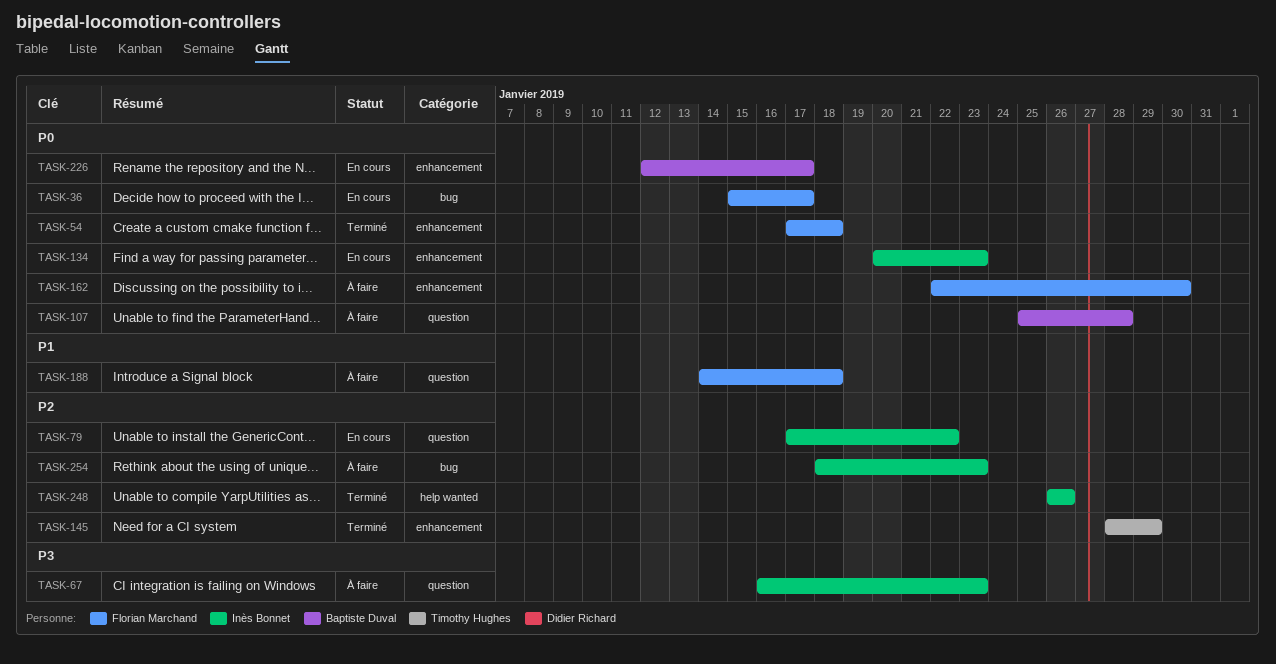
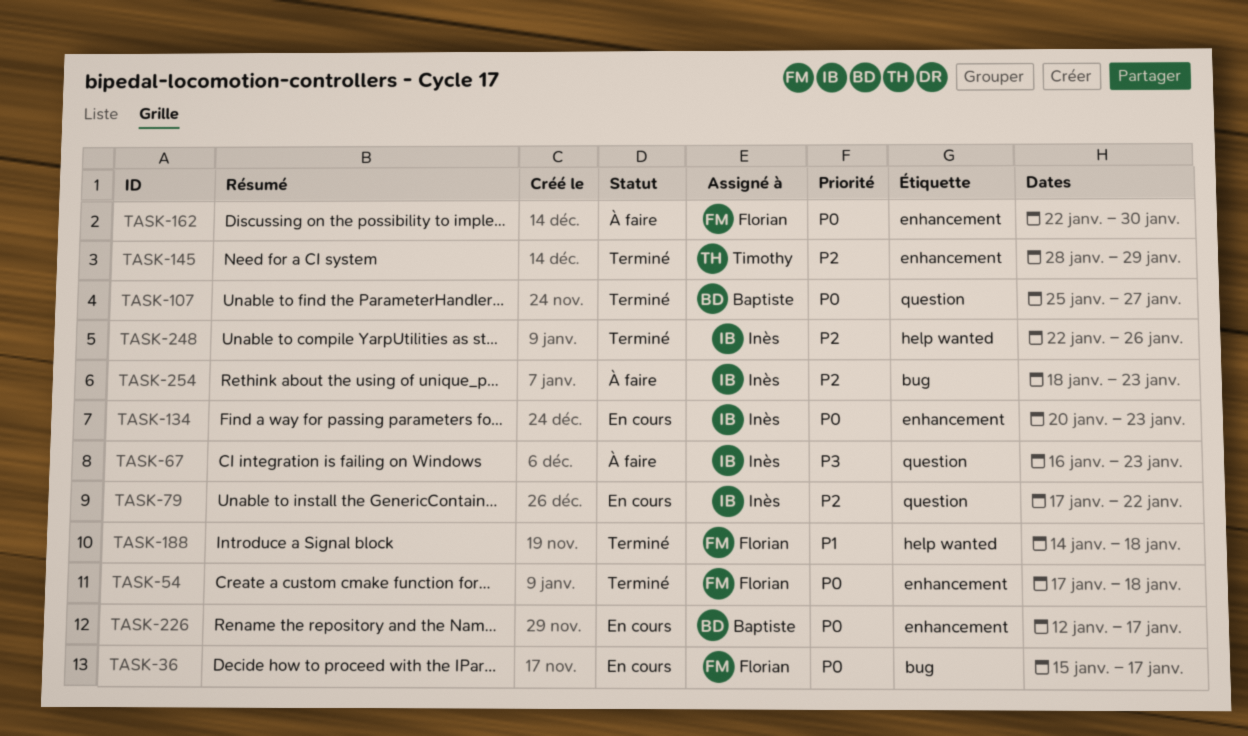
TASK-107, status: À faire -> Terminé
TASK-107, due: Jan 28 -> Jan 27
TASK-188, status: À faire -> Terminé
TASK-188, label: question -> help wanted
TASK-248, start: Jan 26 -> Jan 22

